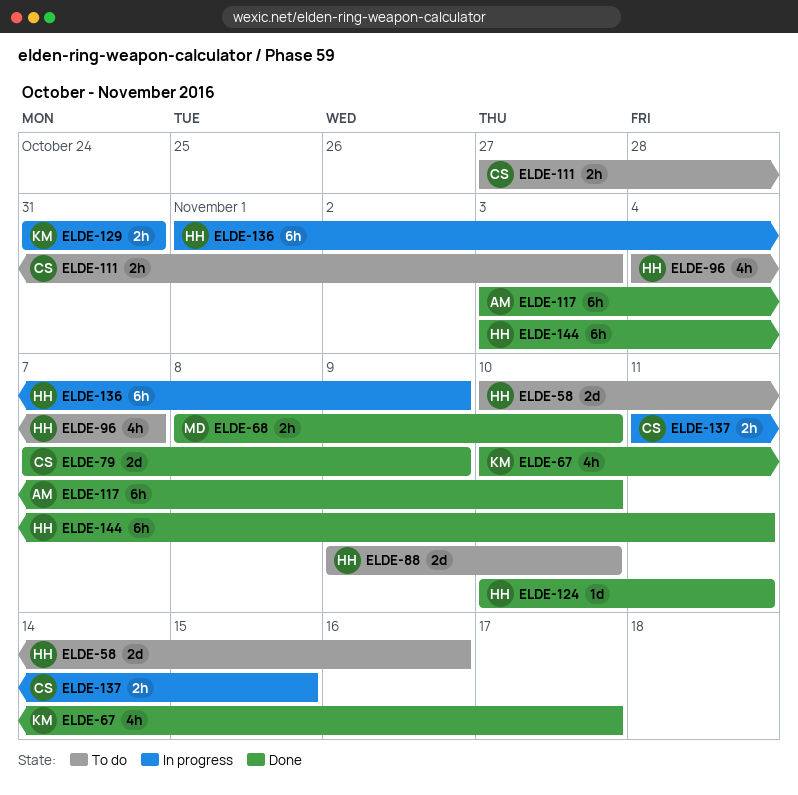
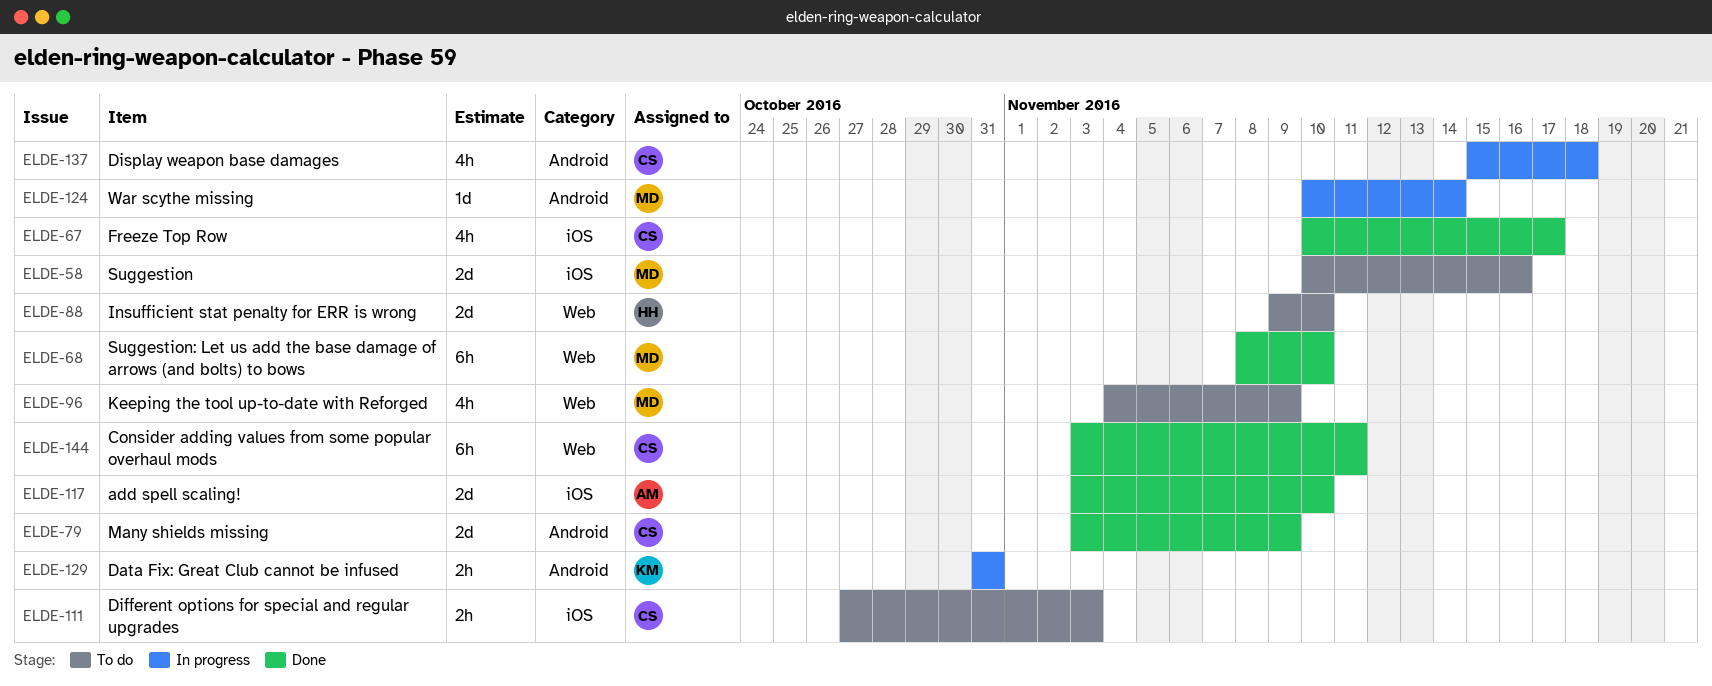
ELDE-58, owner: HH -> MD
ELDE-67, owner: KM -> CS
ELDE-68, estimate: 2h -> 6h
ELDE-79, start: Nov 7 -> Nov 3
ELDE-96, owner: HH -> MD
ELDE-96, due: Nov 7 -> Nov 9
ELDE-117, estimate: 6h -> 2d
ELDE-124, status: Done -> In progress
ELDE-124, owner: HH -> MD
ELDE-124, due: Nov 11 -> Nov 14
ELDE-136: present -> none
ELDE-137, estimate: 2h -> 4h
ELDE-137, start: Nov 11 -> Nov 15
ELDE-137, due: Nov 15 -> Nov 18
ELDE-144, owner: HH -> CS

